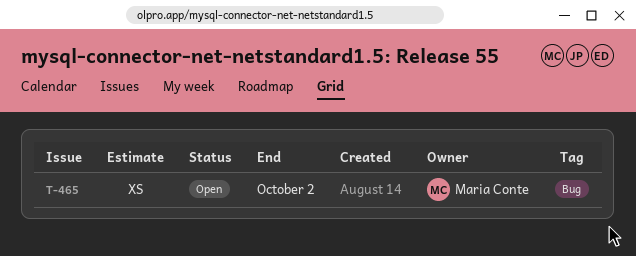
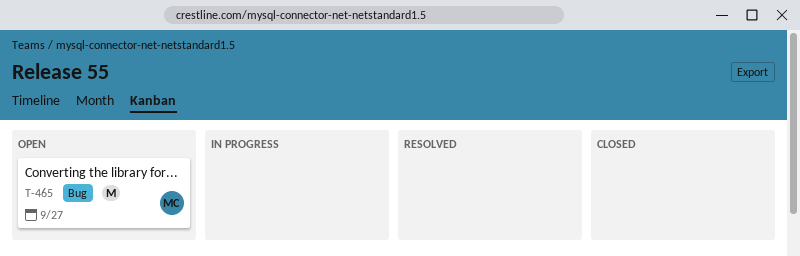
T-465, estimate: XS -> M
T-465, due: Oct 2 -> Sep 27

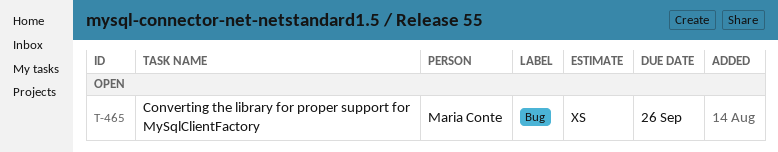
T-465, estimate: M -> XS
T-465, due: Sep 27 -> Sep 26

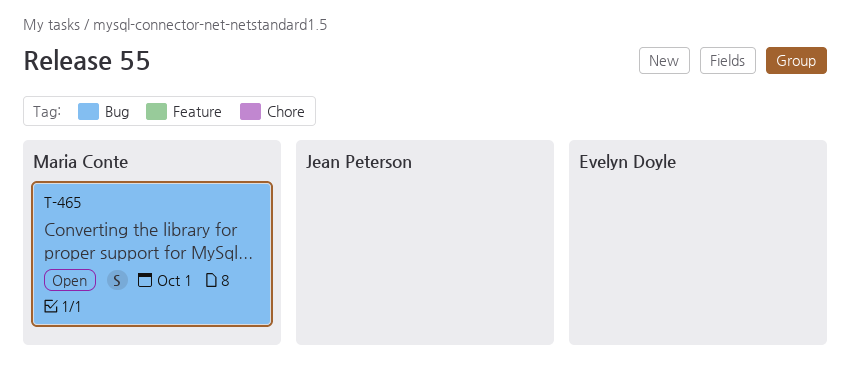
T-465, estimate: XS -> S
T-465, due: Sep 26 -> Oct 1

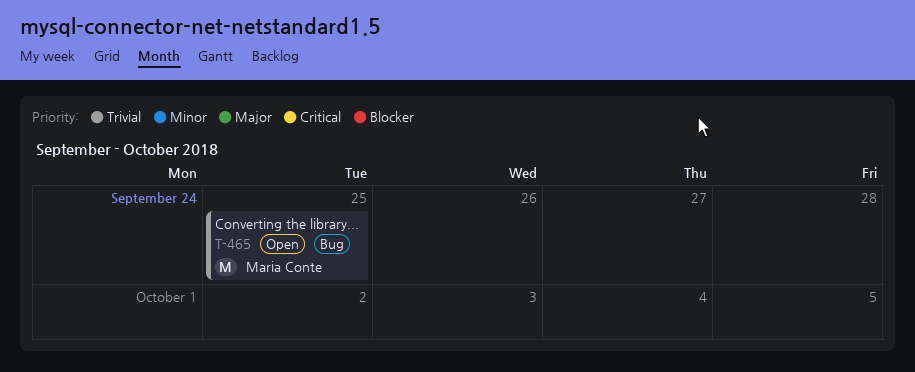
T-465, estimate: S -> M
T-465, due: Oct 1 -> Sep 25

